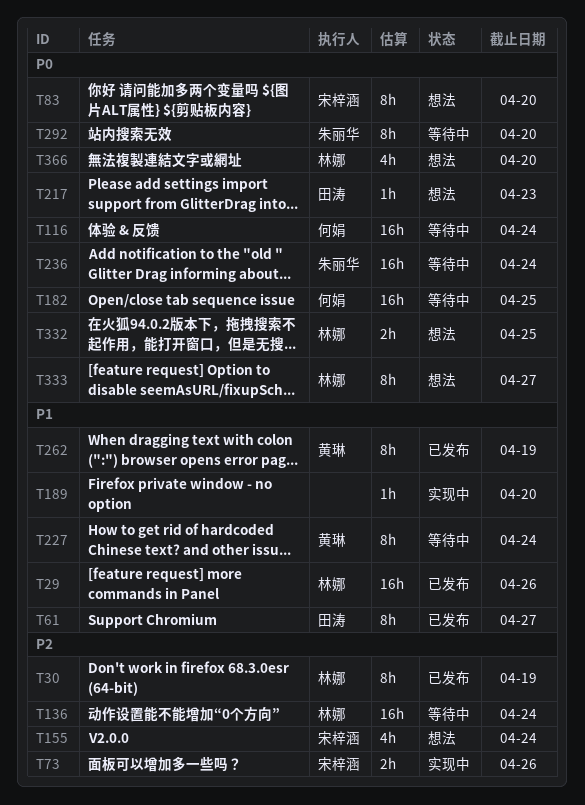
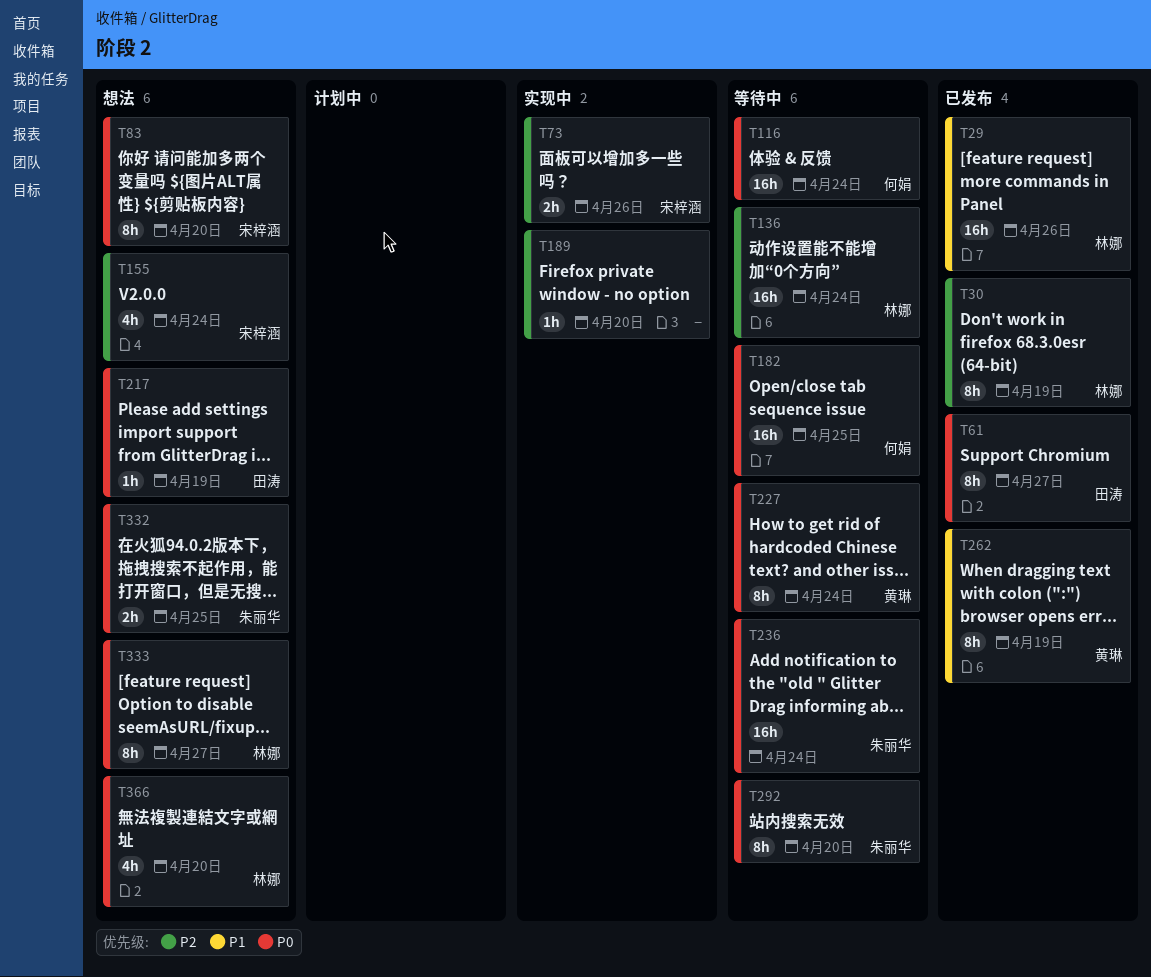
T61, priority: P1 -> P0
T189, priority: P1 -> P2
T217, due: Apr 23 -> Apr 19
T227, priority: P1 -> P0
T332, owner: 林娜 -> 朱丽华

